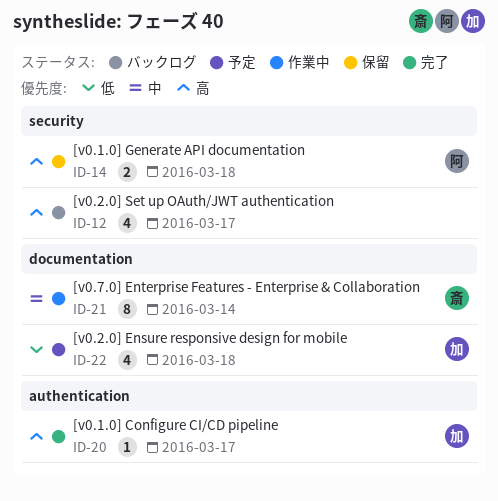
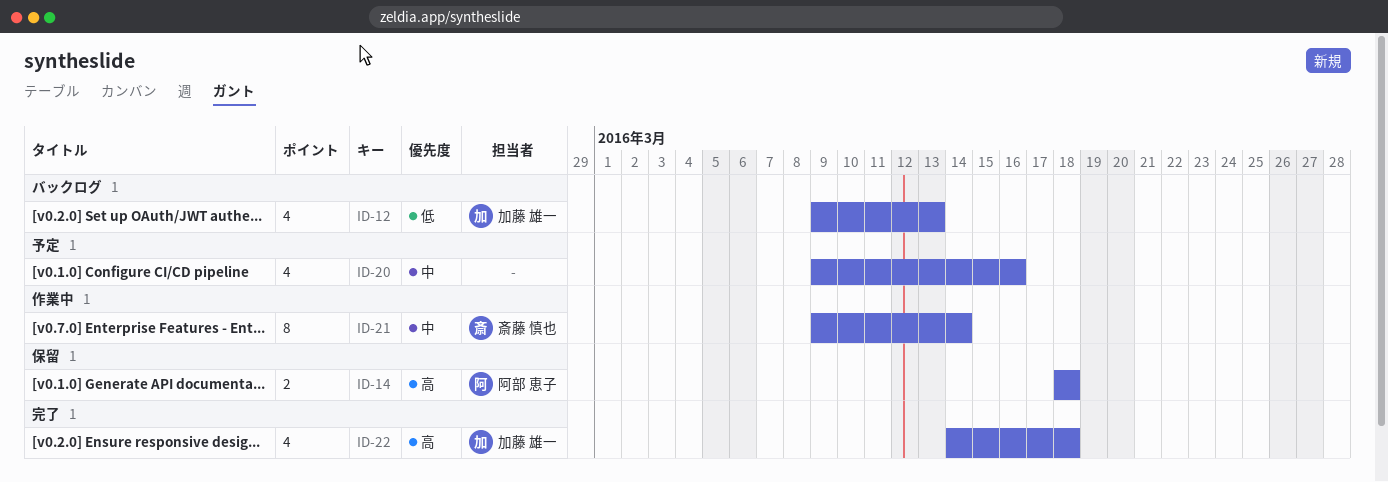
ID-12, owner: none -> 加藤 雄一
ID-12, priority: 高 -> 低
ID-12, due: Mar 17 -> Mar 13
ID-20, status: 完了 -> 予定
ID-20, owner: 加藤 雄一 -> none
ID-20, priority: 高 -> 中
ID-20, estimate: 1 -> 4
ID-20, due: Mar 17 -> Mar 16
ID-22, status: 予定 -> 完了
ID-22, priority: 低 -> 高

